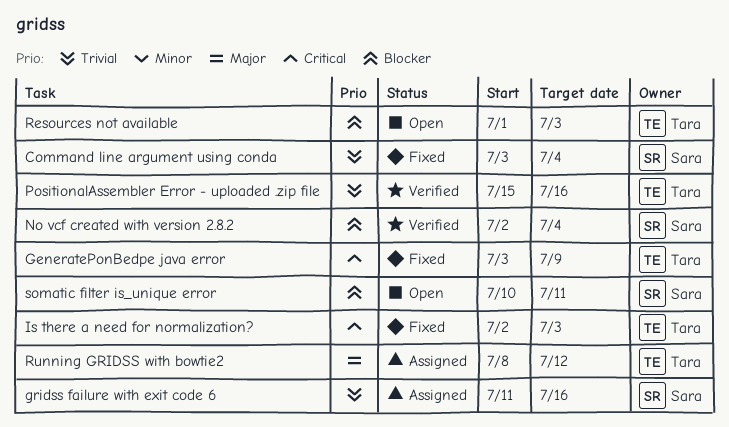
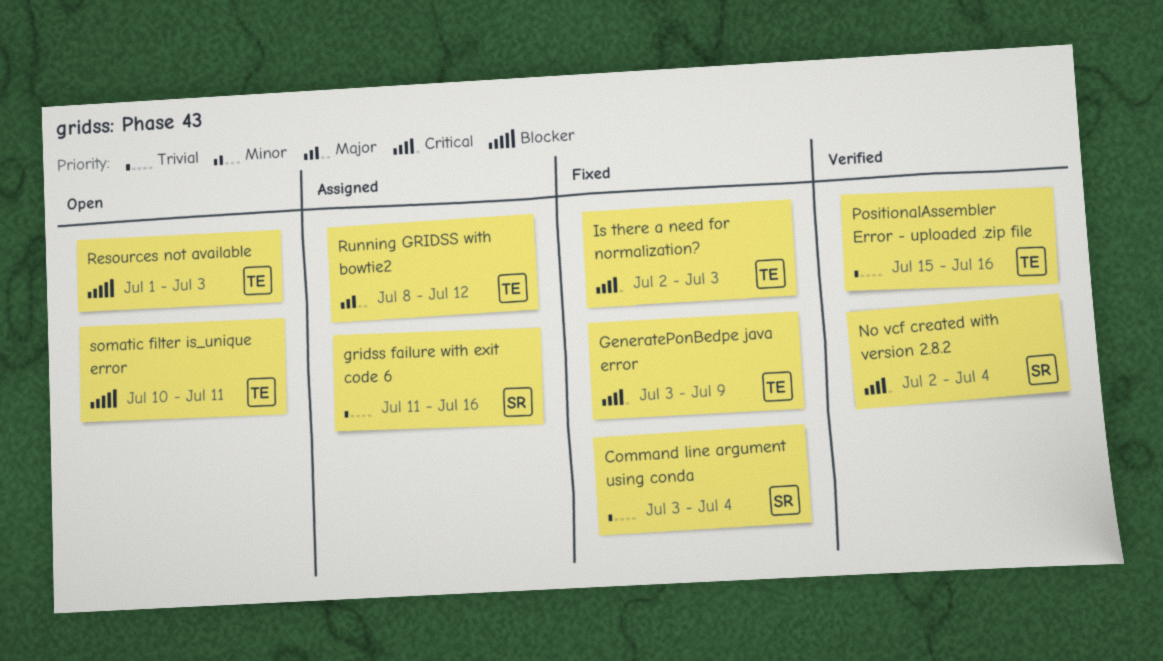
No vcf created with version 2.8.2, priority: Blocker -> Critical
somatic filter is_unique error, owner: Sara -> Tara

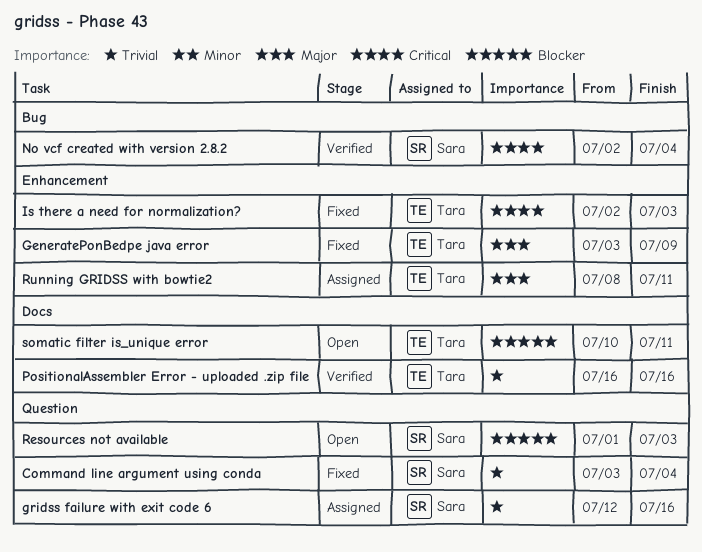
GeneratePonBedpe java error, priority: Critical -> Major
gridss failure with exit code 6, start: Jul 11 -> Jul 12
PositionalAssembler Error - uploaded .zip file, start: Jul 15 -> Jul 16
Resources not available, owner: Tara -> Sara
Running GRIDSS with bowtie2, due: Jul 12 -> Jul 11

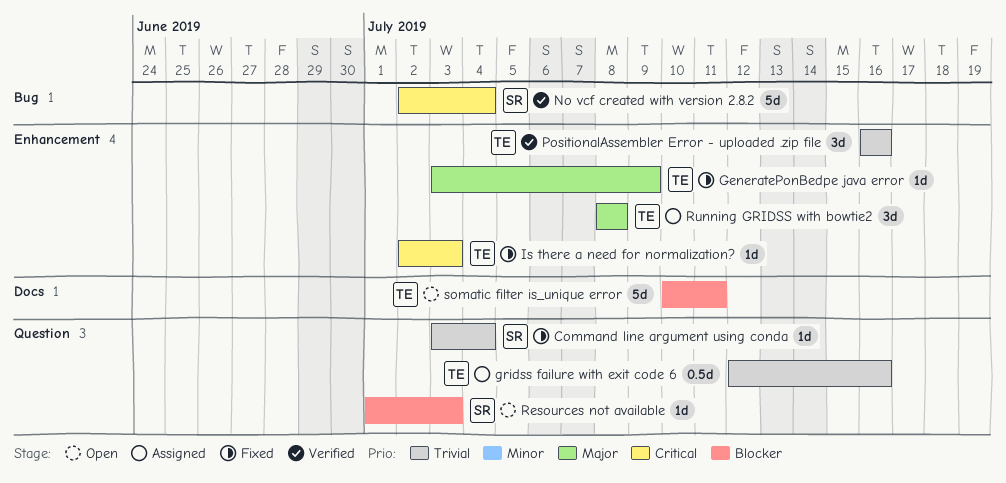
gridss failure with exit code 6, owner: Sara -> Tara
PositionalAssembler Error - uploaded .zip file, label: Docs -> Enhancement
Running GRIDSS with bowtie2, due: Jul 11 -> Jul 8

